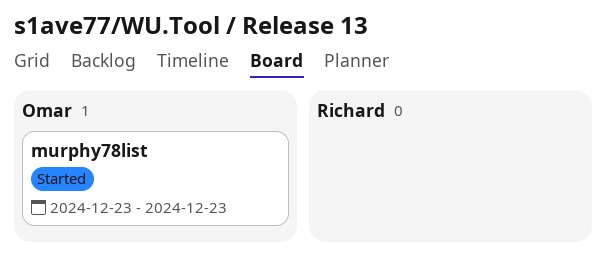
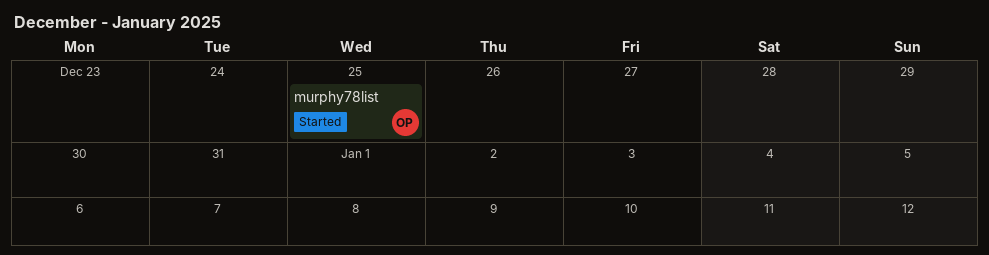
murphy78list, due: Dec 23 -> Dec 25

